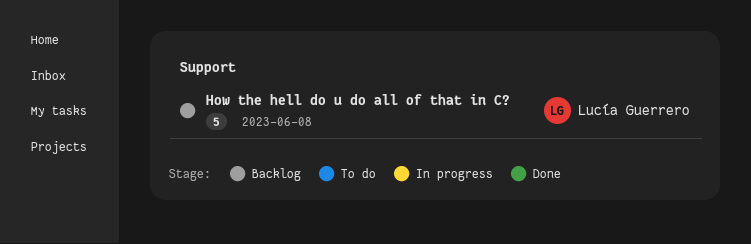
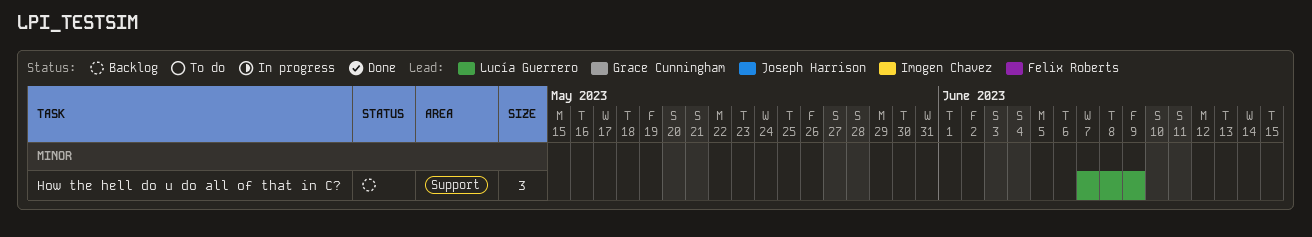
How the hell do u do all of that in C?, estimate: 5 -> 3
How the hell do u do all of that in C?, due: Jun 8 -> Jun 9

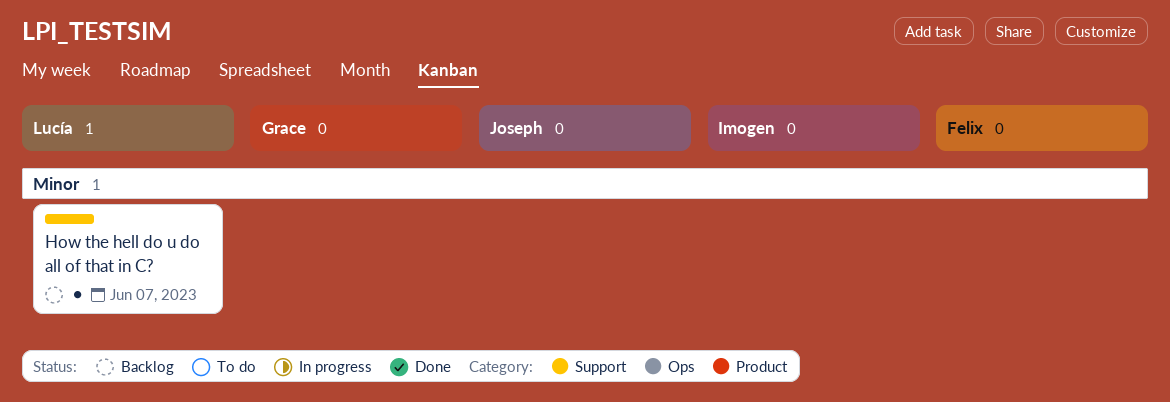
How the hell do u do all of that in C?, estimate: 3 -> 1
How the hell do u do all of that in C?, due: Jun 9 -> Jun 7

